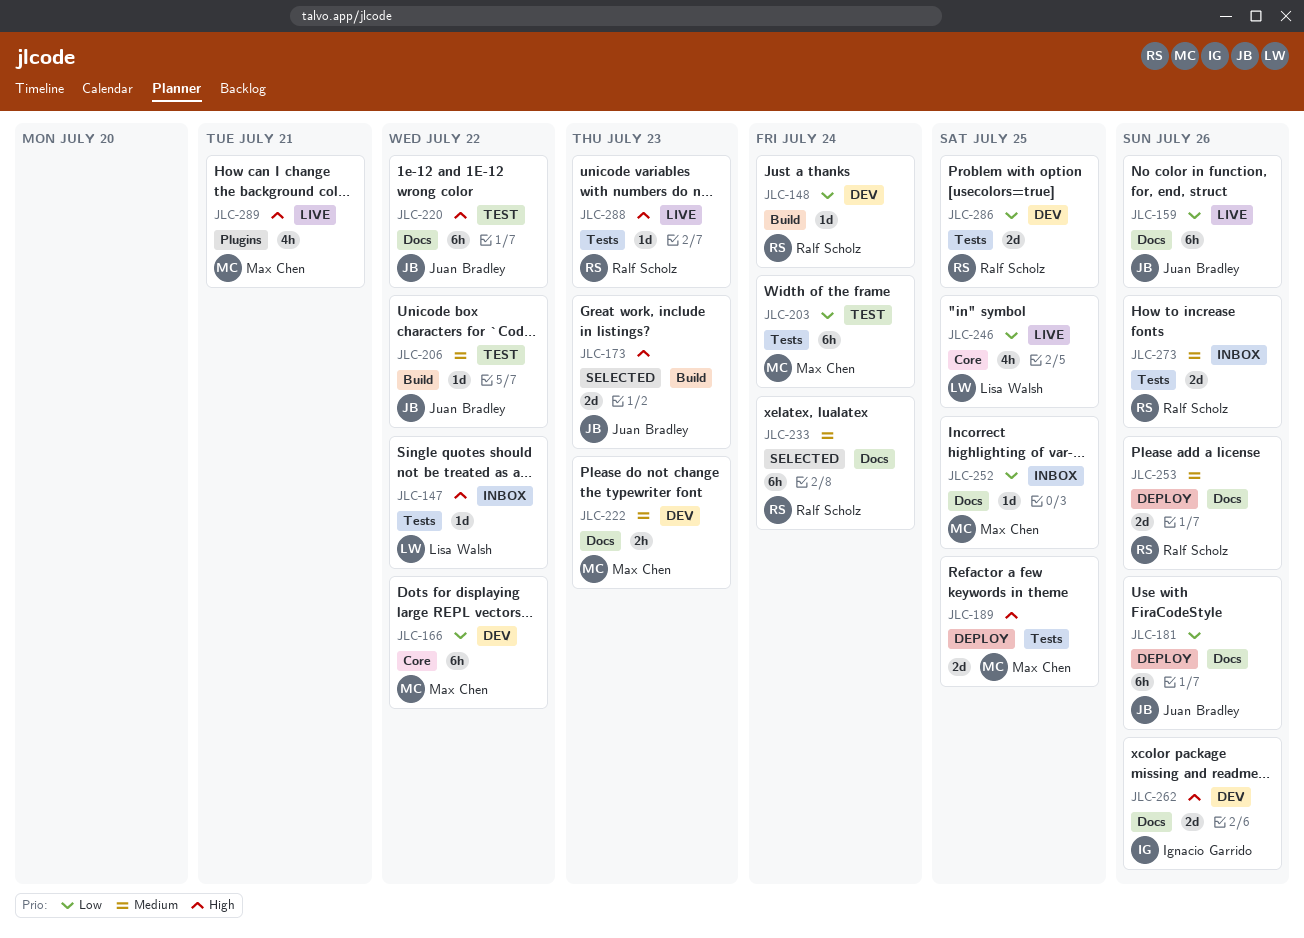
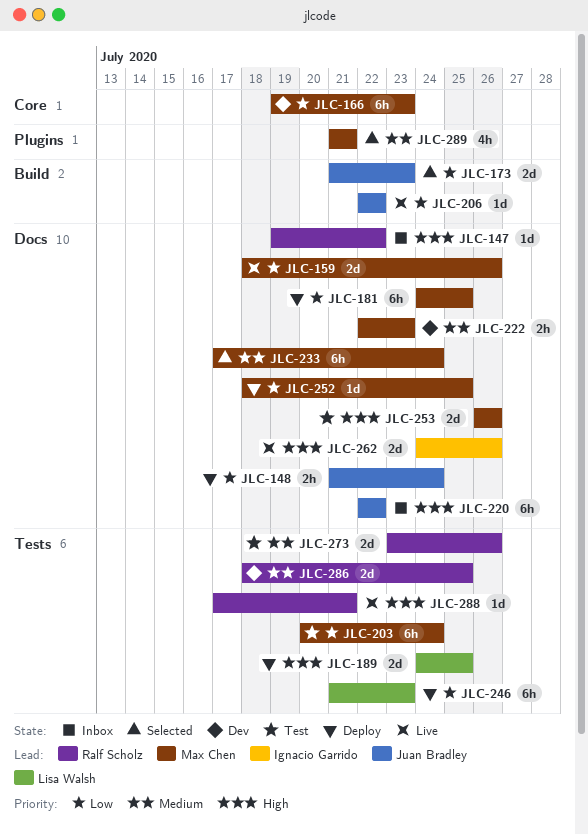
JLC-147, owner: Lisa Walsh -> Ralf Scholz
JLC-147, label: Tests -> Docs
JLC-148, status: Dev -> Deploy
JLC-148, owner: Ralf Scholz -> Juan Bradley
JLC-148, label: Build -> Docs
JLC-148, estimate: 1d -> 2h
JLC-159, owner: Juan Bradley -> Max Chen
JLC-159, estimate: 6h -> 2d
JLC-166, due: Jul 22 -> Jul 23
JLC-173, priority: High -> Low
JLC-181, owner: Juan Bradley -> Max Chen
JLC-181, due: Jul 26 -> Jul 25
JLC-189, owner: Max Chen -> Lisa Walsh
JLC-206, status: Test -> Live
JLC-206, priority: Medium -> Low
JLC-220, status: Test -> Inbox
JLC-233, owner: Ralf Scholz -> Max Chen
JLC-246, status: Live -> Deploy
JLC-246, label: Core -> Tests
JLC-246, estimate: 4h -> 6h
JLC-246, due: Jul 25 -> Jul 23
JLC-252, status: Inbox -> Deploy
JLC-253, status: Deploy -> Test
JLC-253, owner: Ralf Scholz -> Max Chen
JLC-253, priority: Medium -> High
JLC-262, status: Dev -> Live
JLC-273, status: Inbox -> Test
JLC-286, priority: Low -> Medium
JLC-288, due: Jul 23 -> Jul 21
JLC-289, status: Live -> Selected
JLC-289, priority: High -> Medium

